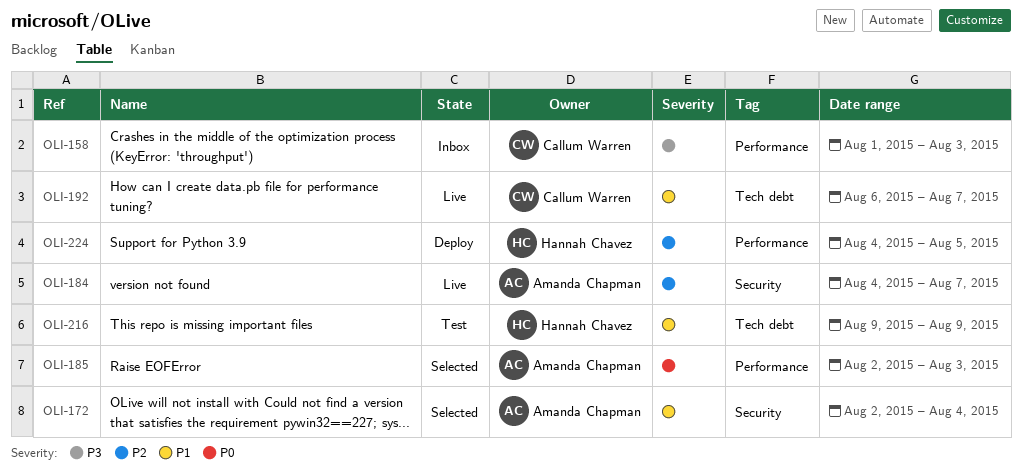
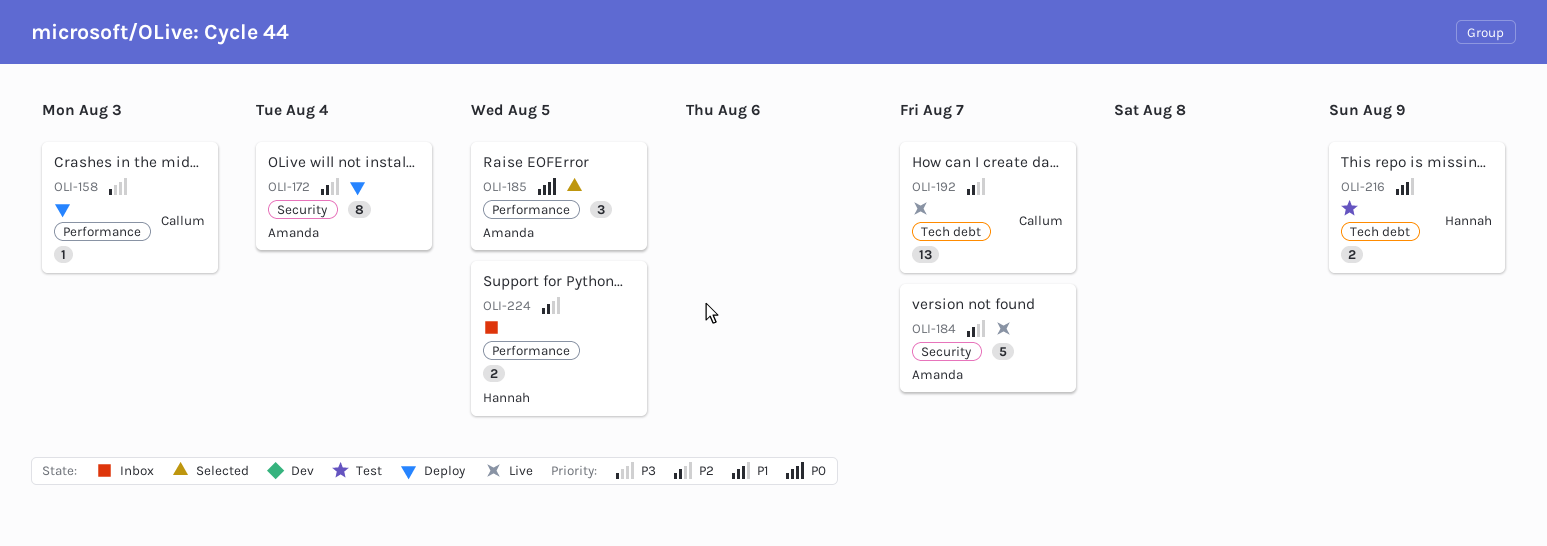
OLI-158, status: Inbox -> Deploy
OLI-172, status: Selected -> Deploy
OLI-172, priority: P1 -> P2
OLI-185, due: Aug 3 -> Aug 5
OLI-192, priority: P1 -> P2
OLI-224, status: Deploy -> Inbox

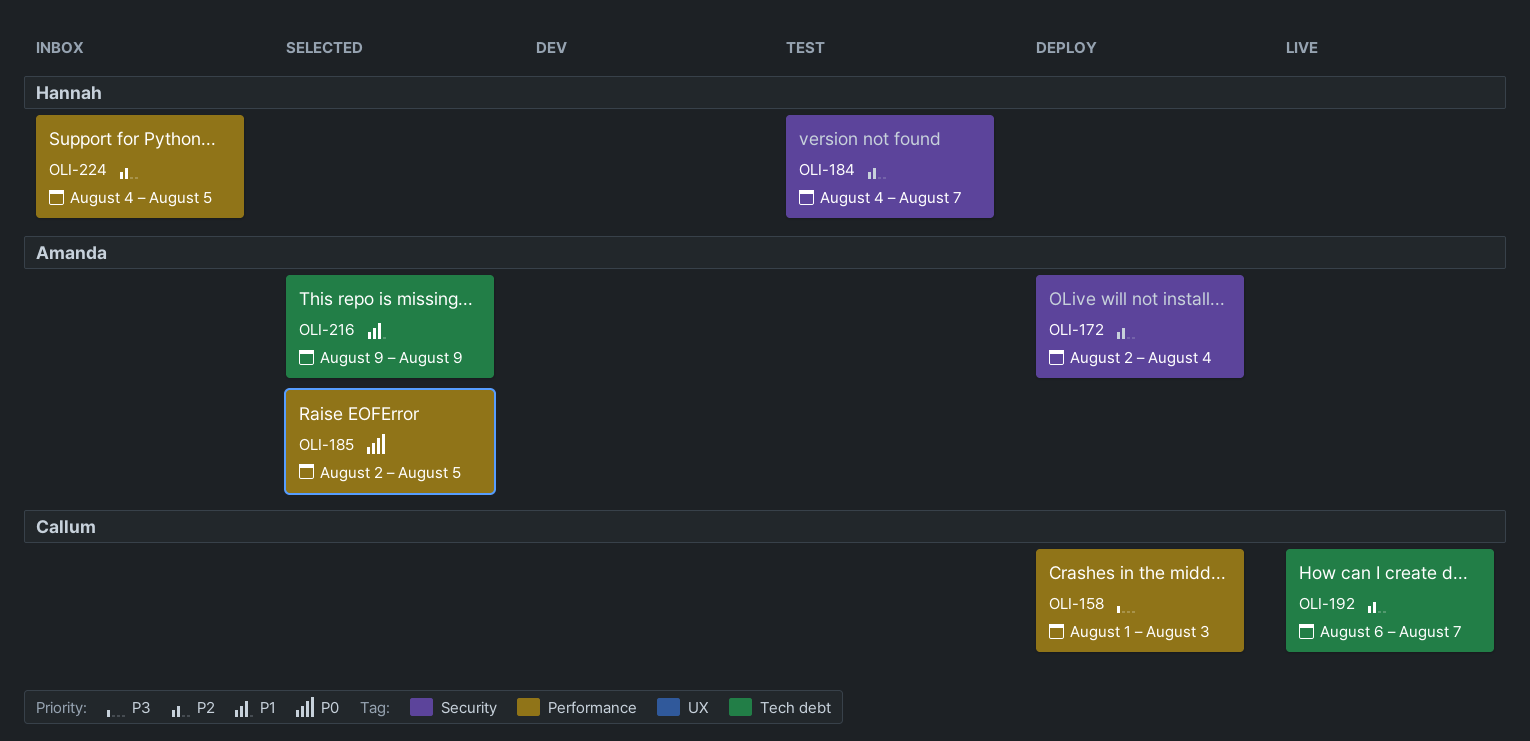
OLI-184, status: Live -> Test
OLI-184, owner: Amanda -> Hannah
OLI-216, status: Test -> Selected
OLI-216, owner: Hannah -> Amanda

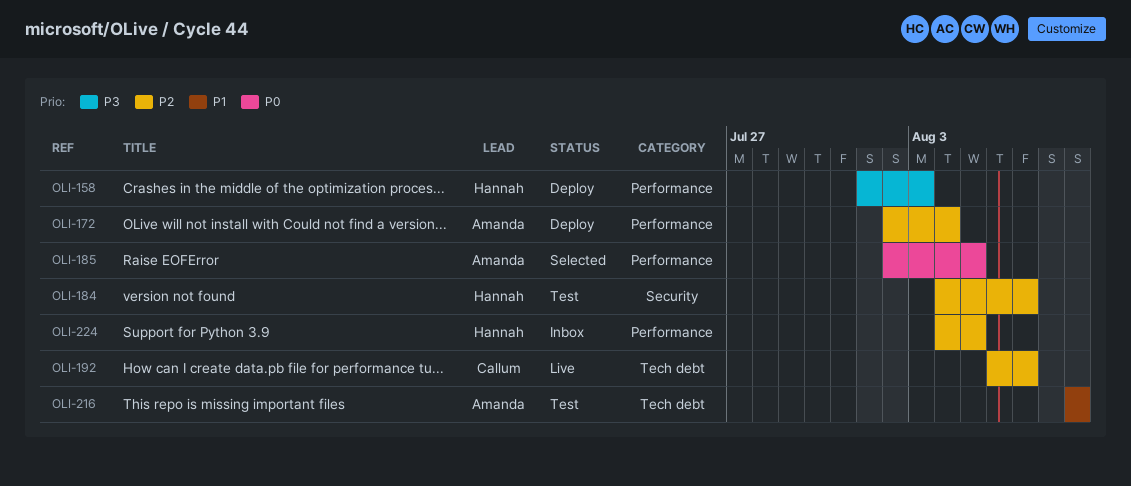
OLI-158, owner: Callum -> Hannah
OLI-172, label: Security -> Performance
OLI-216, status: Selected -> Test

